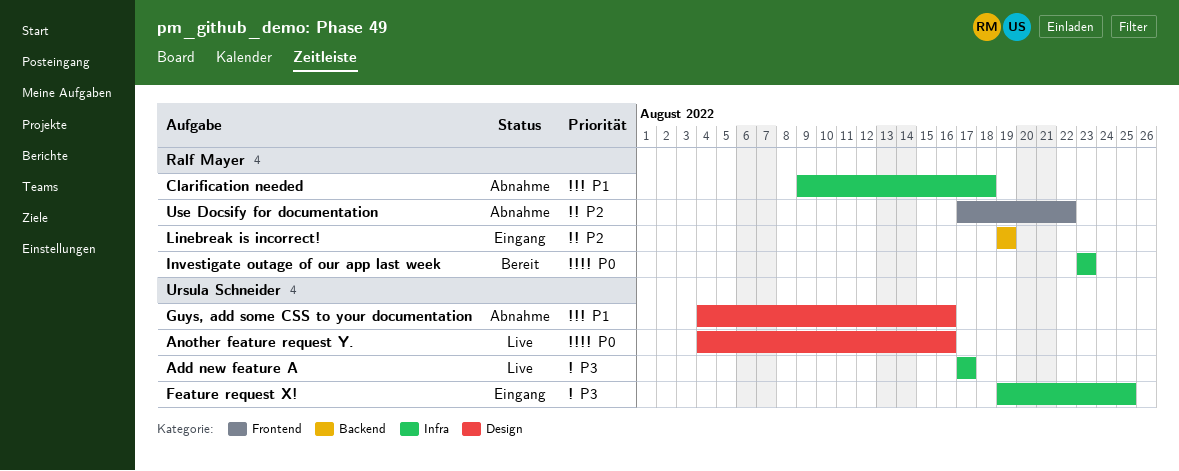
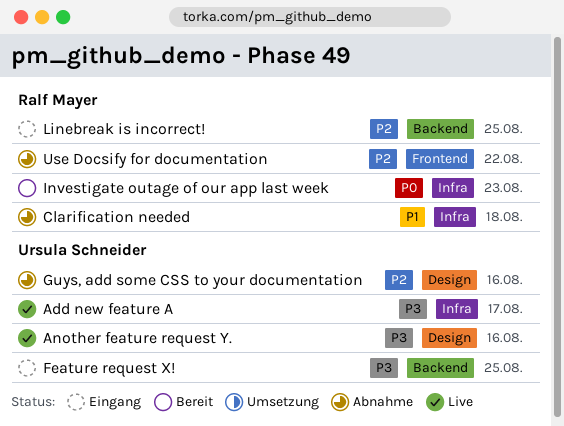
Another feature request Y., priority: P0 -> P3
Feature request X!, label: Infra -> Backend
Guys, add some CSS to your documentation, priority: P1 -> P2
Linebreak is incorrect!, due: Aug 19 -> Aug 25

